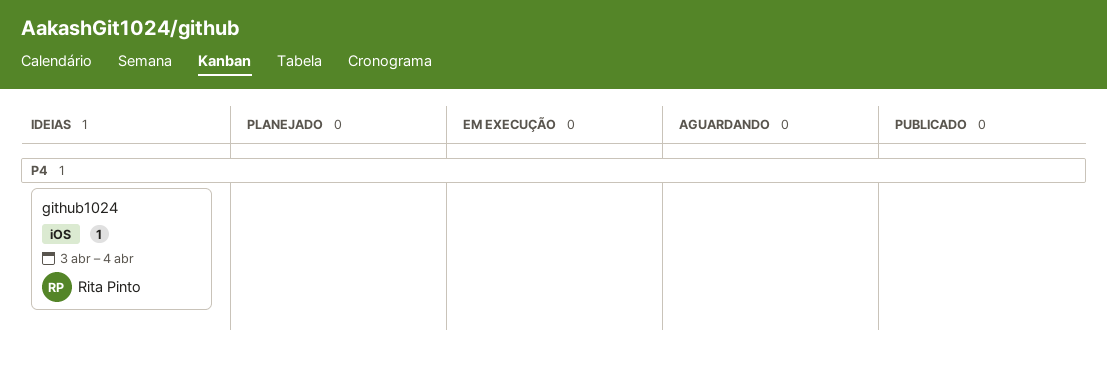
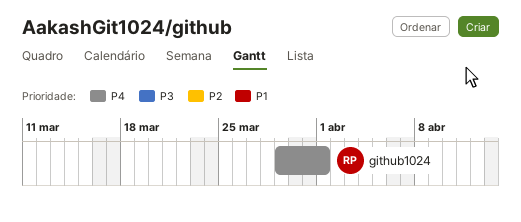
github1024, start: Apr 3 -> Mar 29
github1024, due: Apr 4 -> Apr 1

